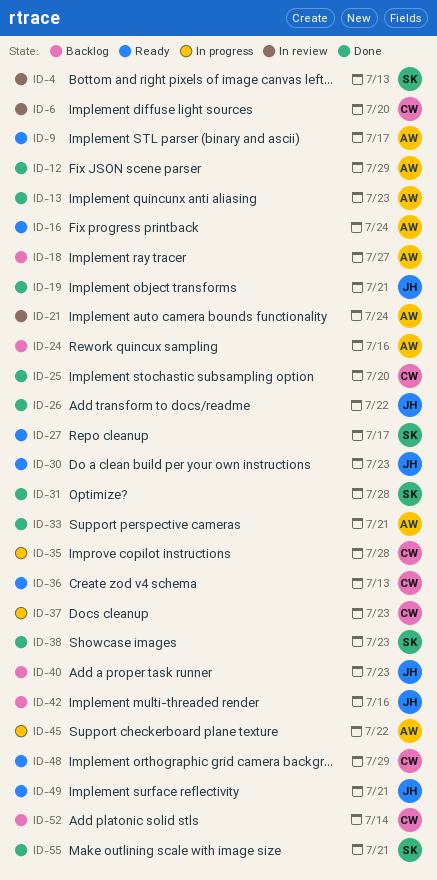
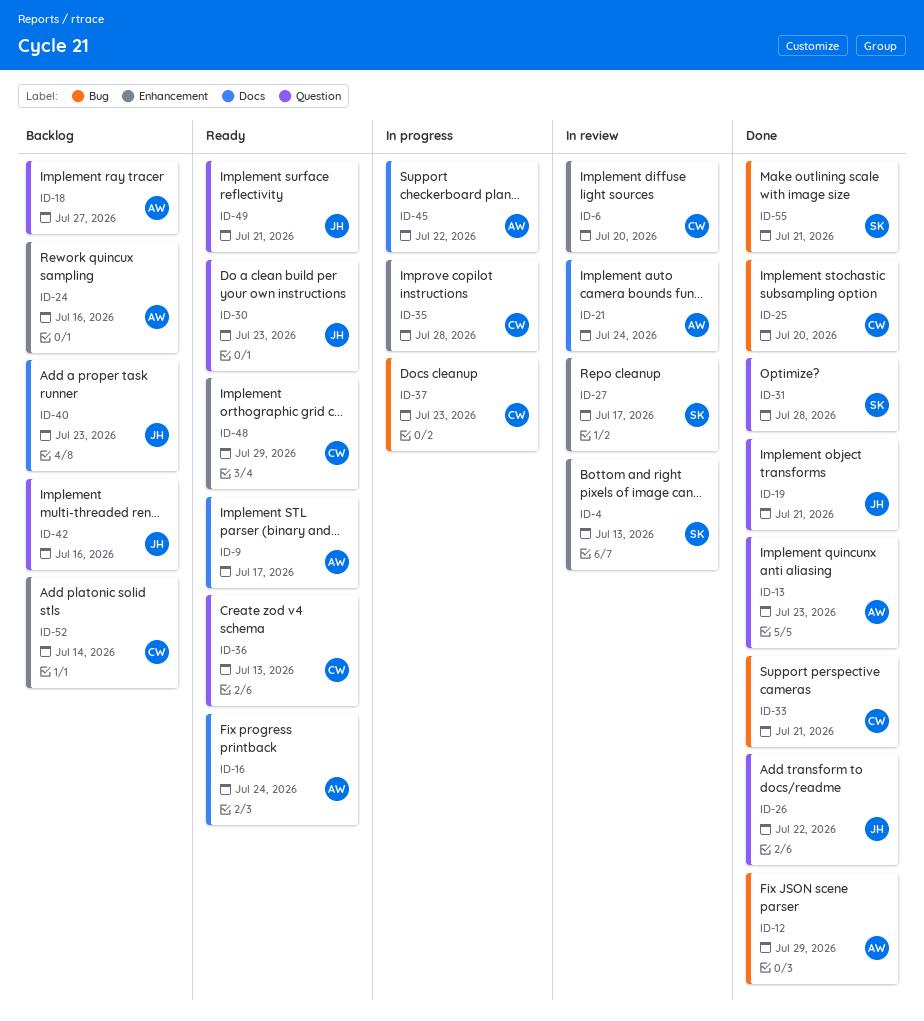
ID-27, status: Ready -> In review
ID-33, owner: AW -> CW
ID-38: present -> none

